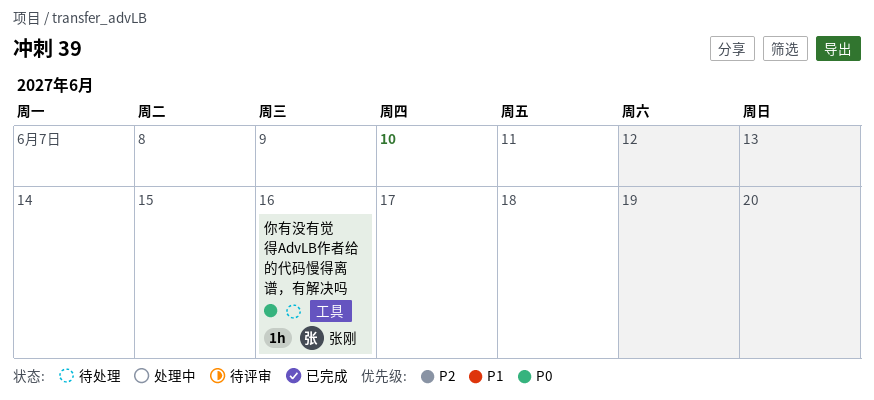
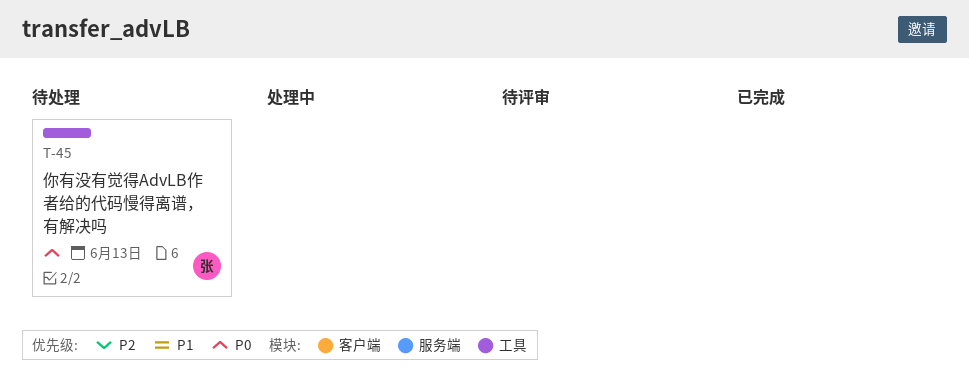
你有没有觉得AdvLB作者给的代码慢得离谱，有解决吗, due: Jun 16 -> Jun 13

